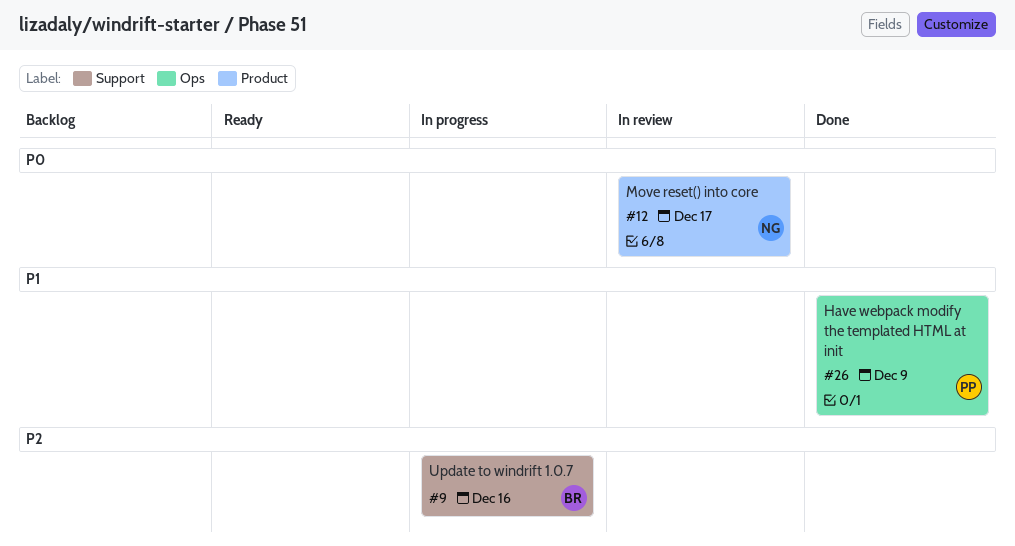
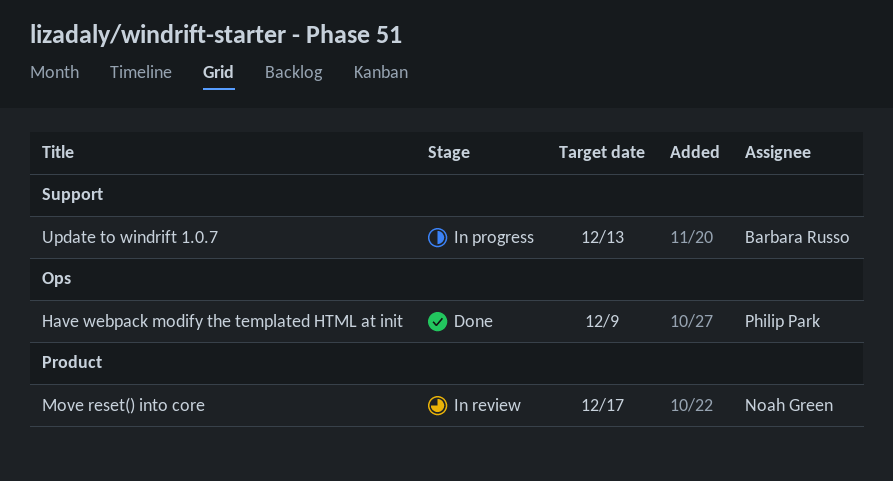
Update to windrift 1.0.7, due: Dec 16 -> Dec 13

